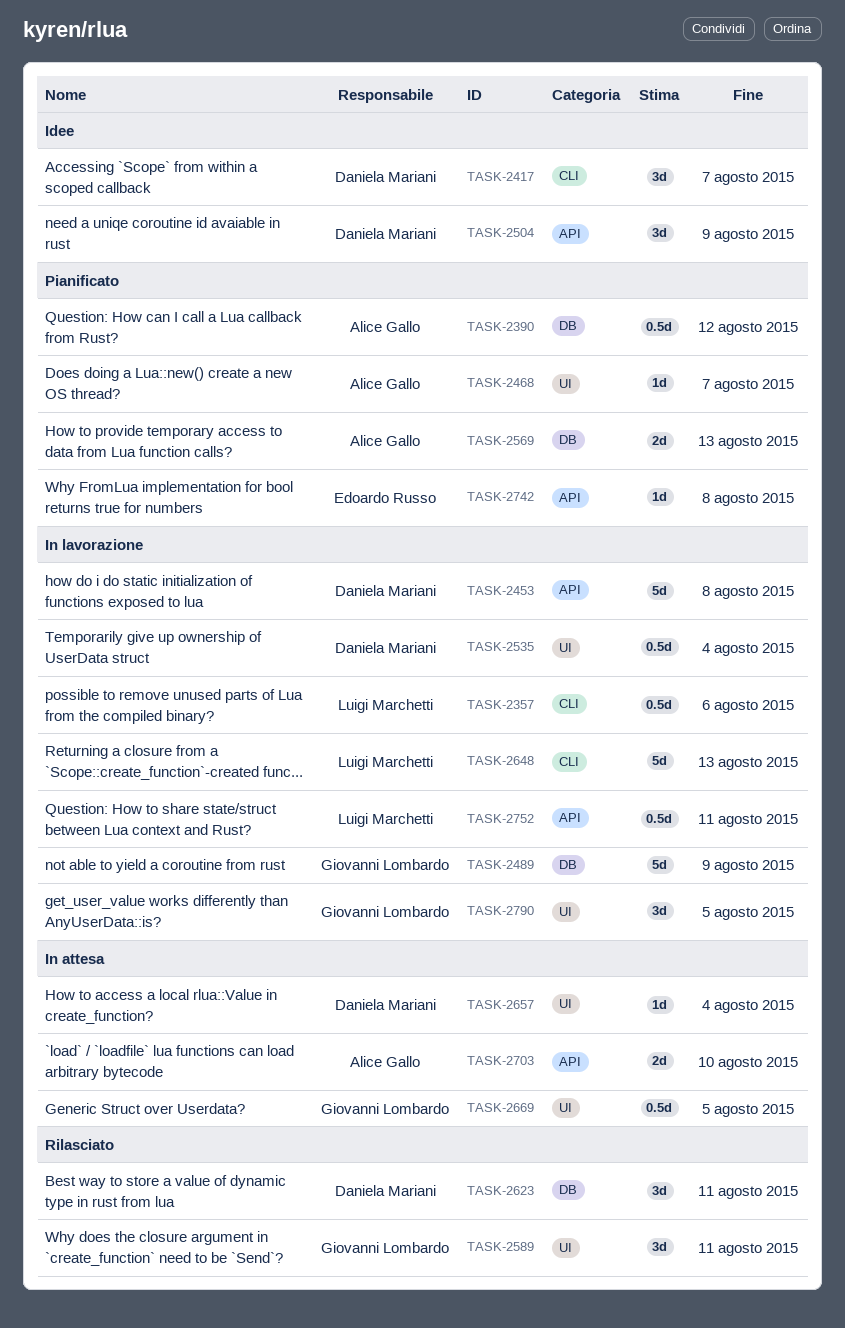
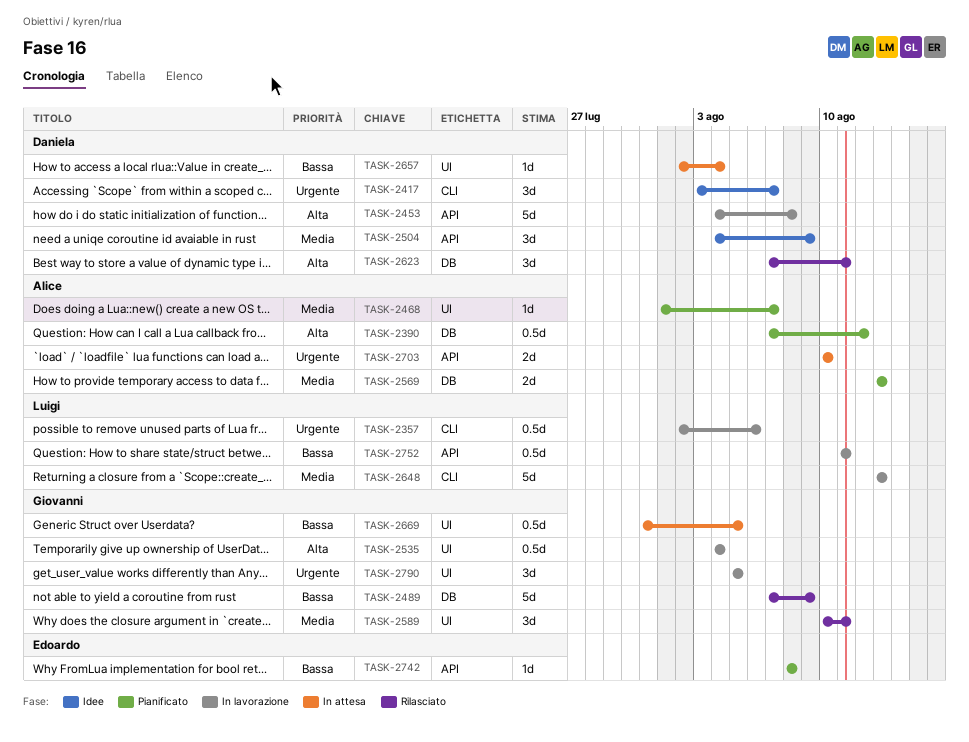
TASK-2489, status: In lavorazione -> Rilasciato
TASK-2535, owner: Daniela Mariani -> Giovanni Lombardo

